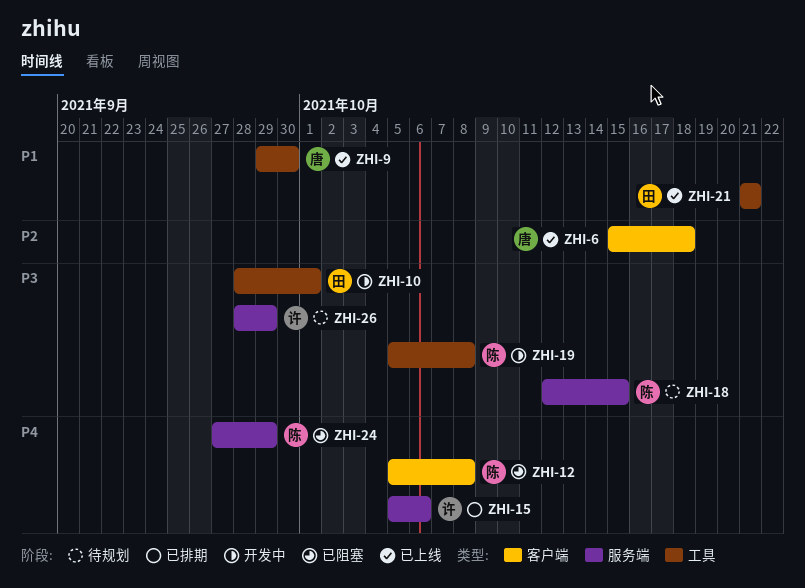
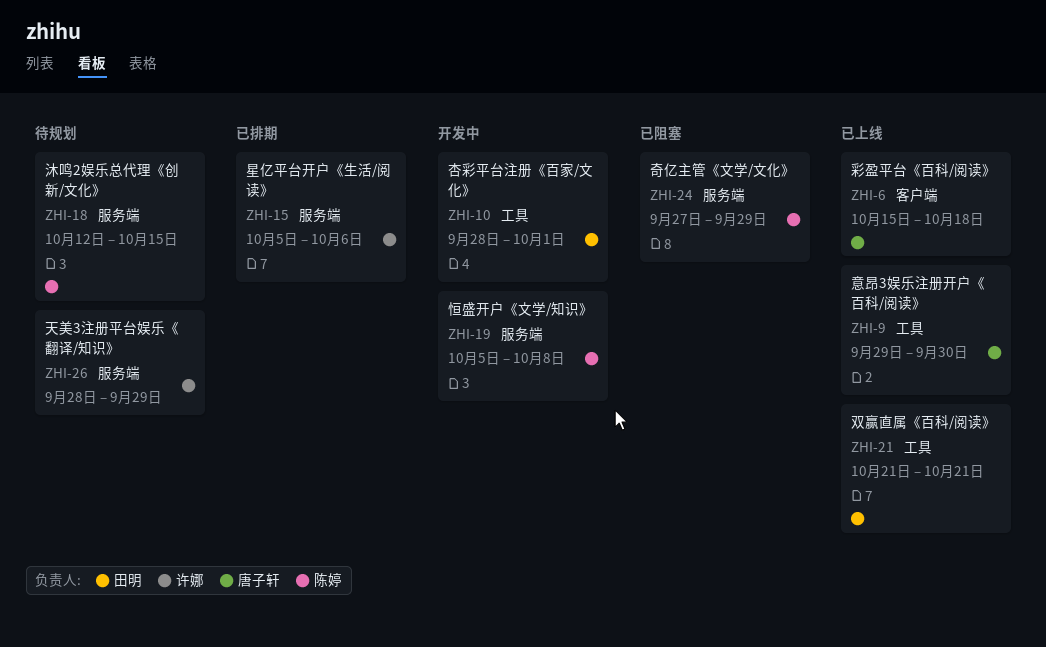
ZHI-12: present -> none
ZHI-19, label: 工具 -> 服务端

